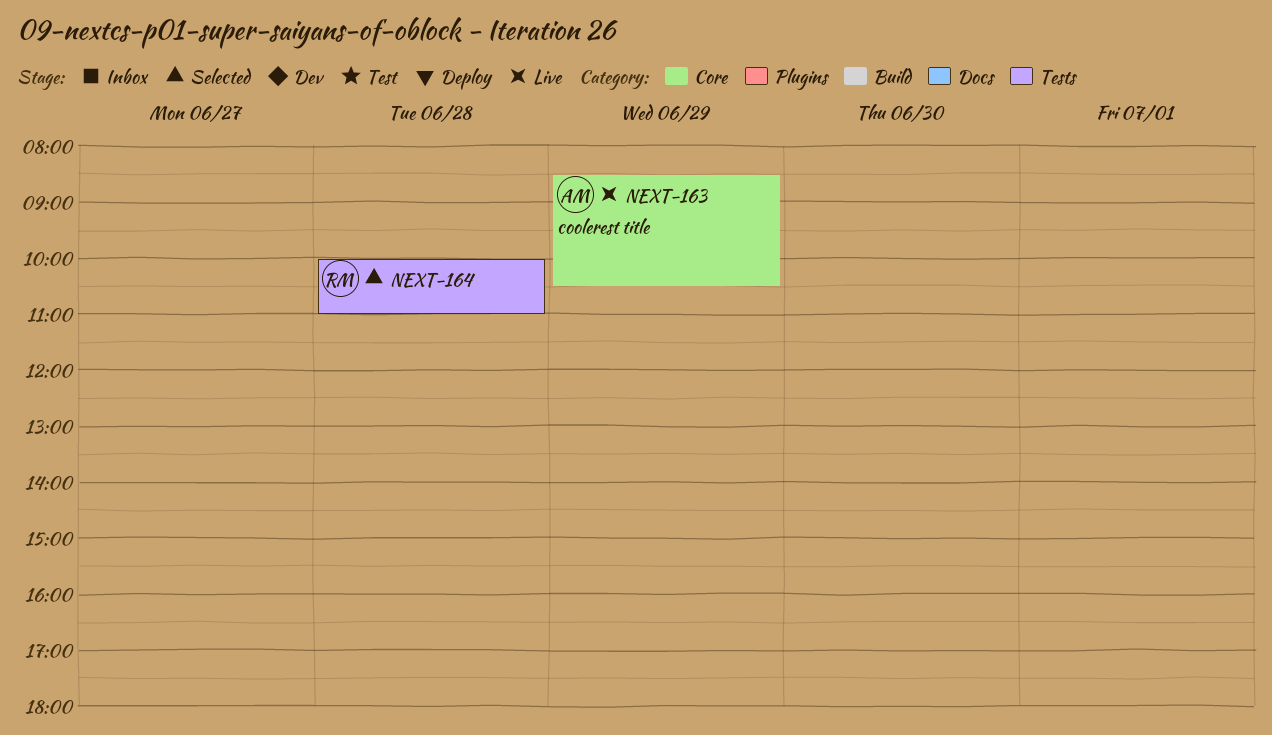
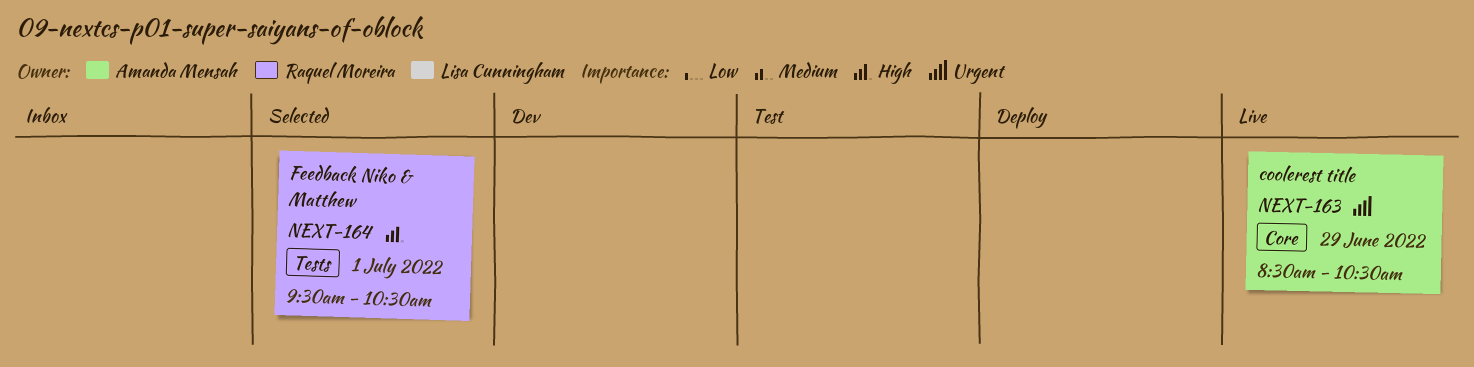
NEXT-164, day: Jun 28 -> Jul 1
NEXT-164, begins: 10:00 -> 09:30
NEXT-164, ends: 11:00 -> 10:30

